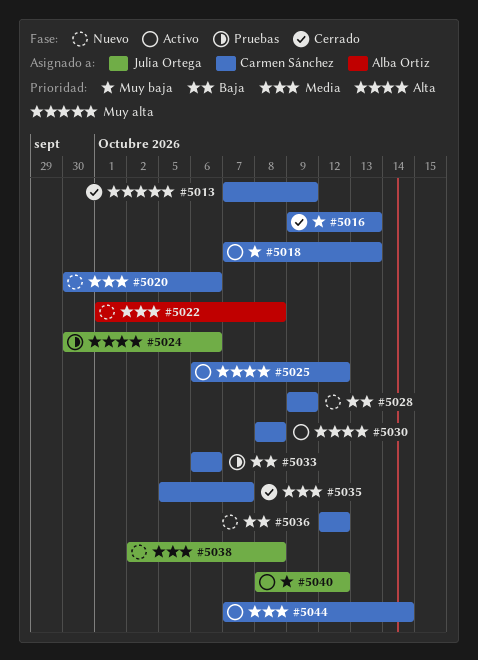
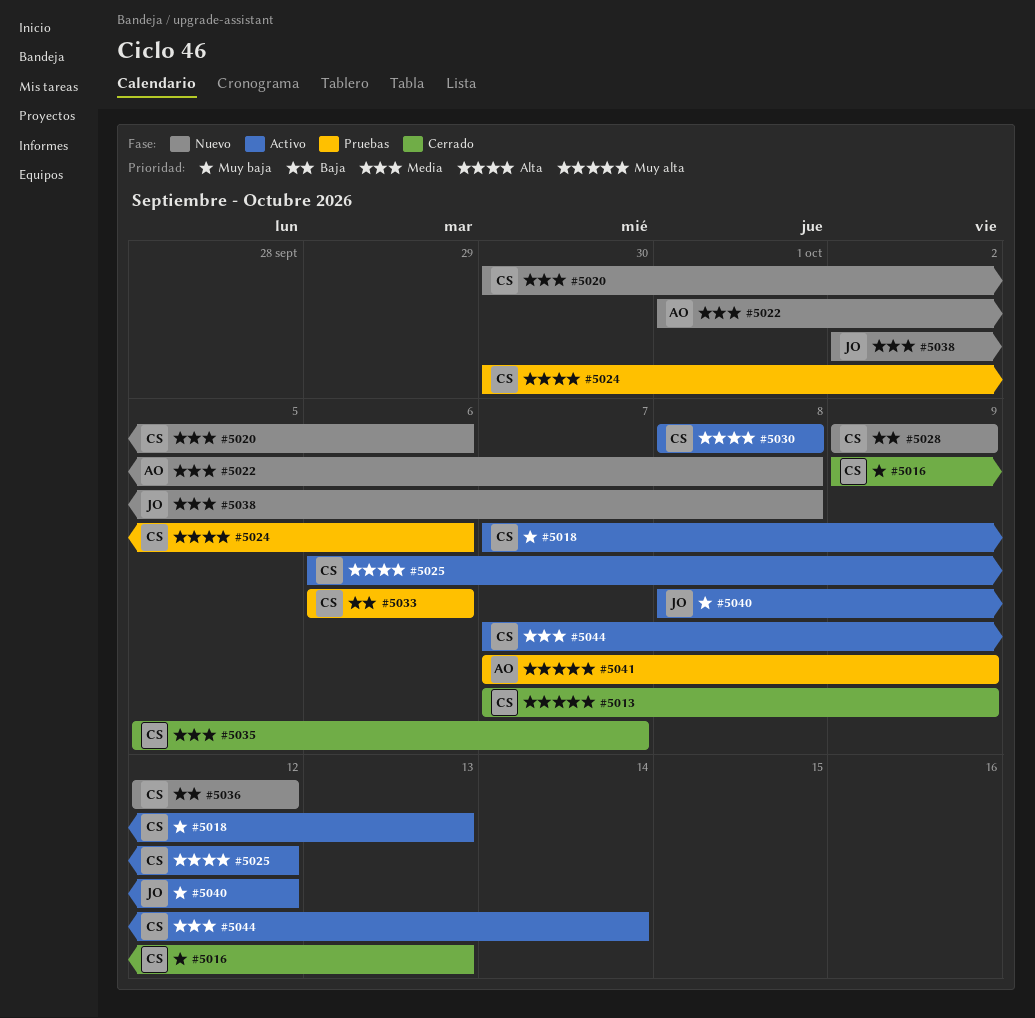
#5024, owner: Julia Ortega -> Carmen Sánchez
#5041: none -> present

